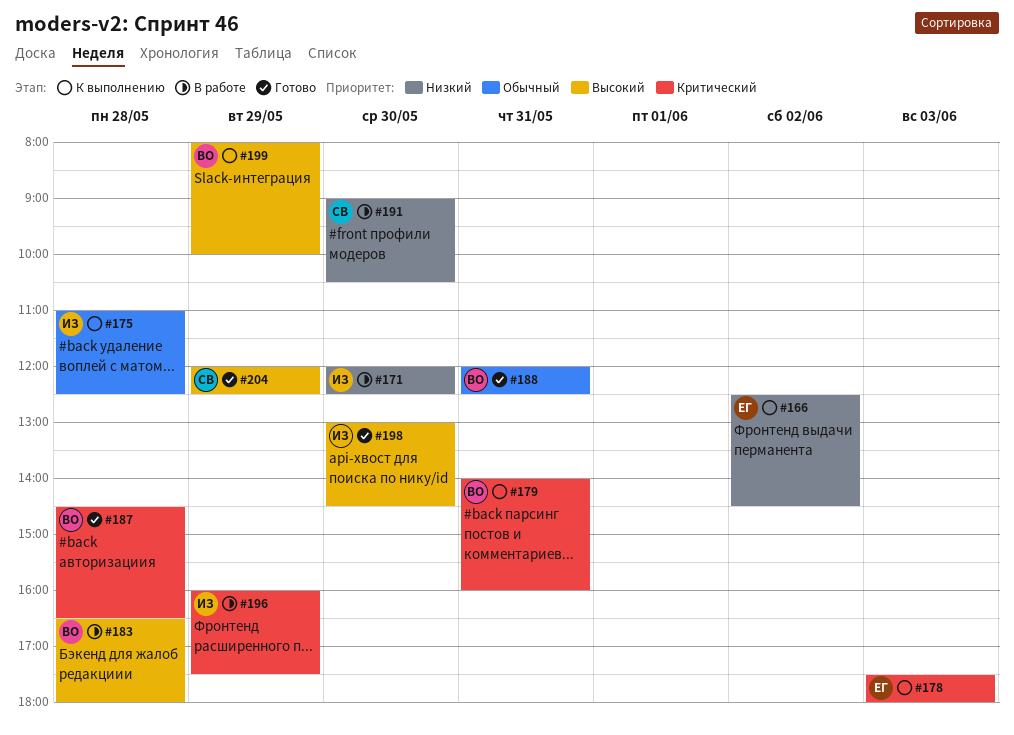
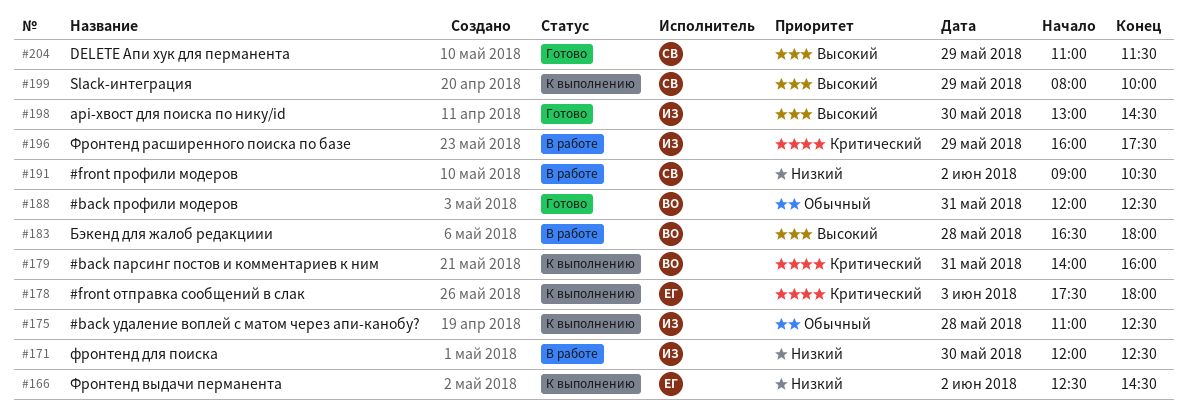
#187: present -> none
#191, day: May 30 -> Jun 2
#199, owner: ВО -> СВ
#204, begins: 12:00 -> 11:00
#204, ends: 12:30 -> 11:30

